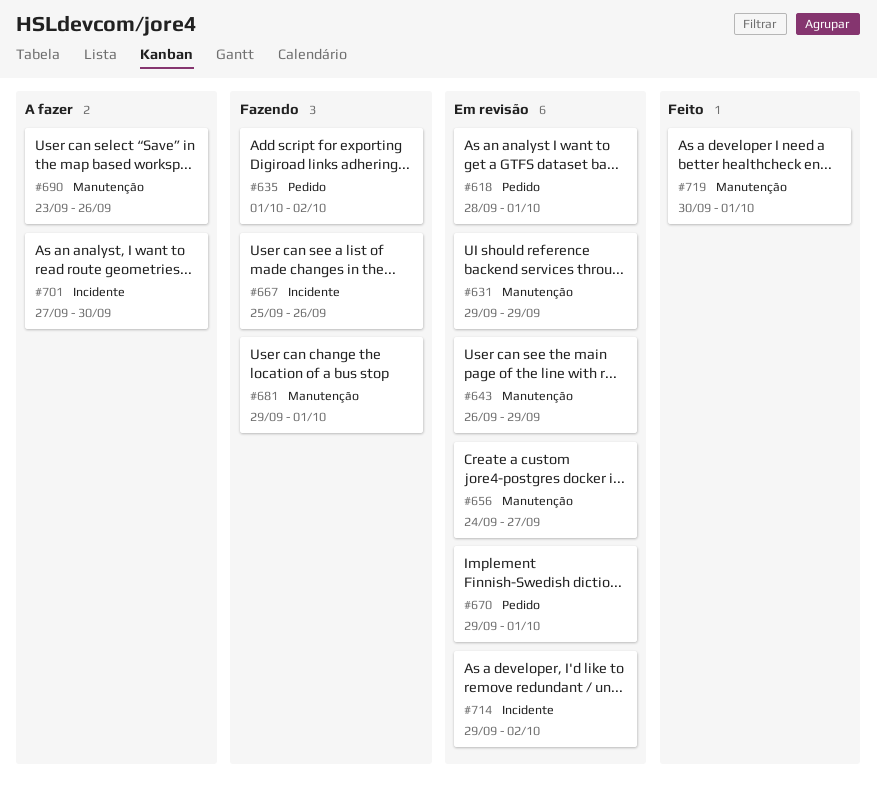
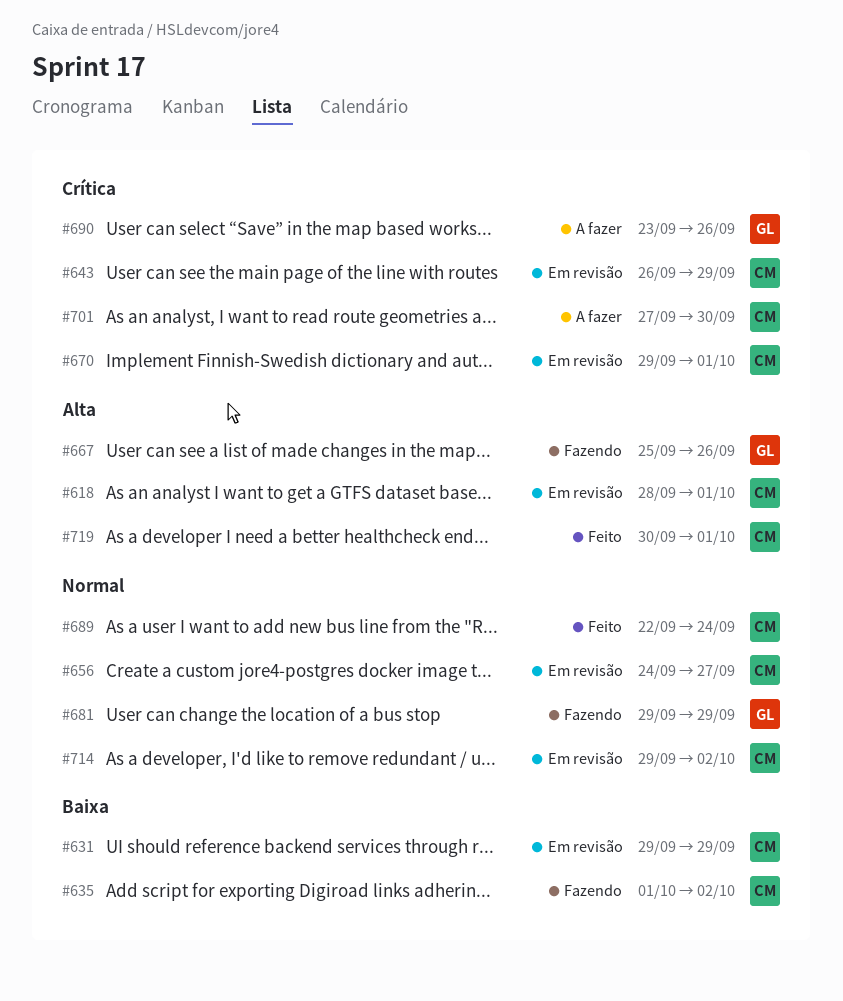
#681, due: Oct 1 -> Sep 29
#689: none -> present

